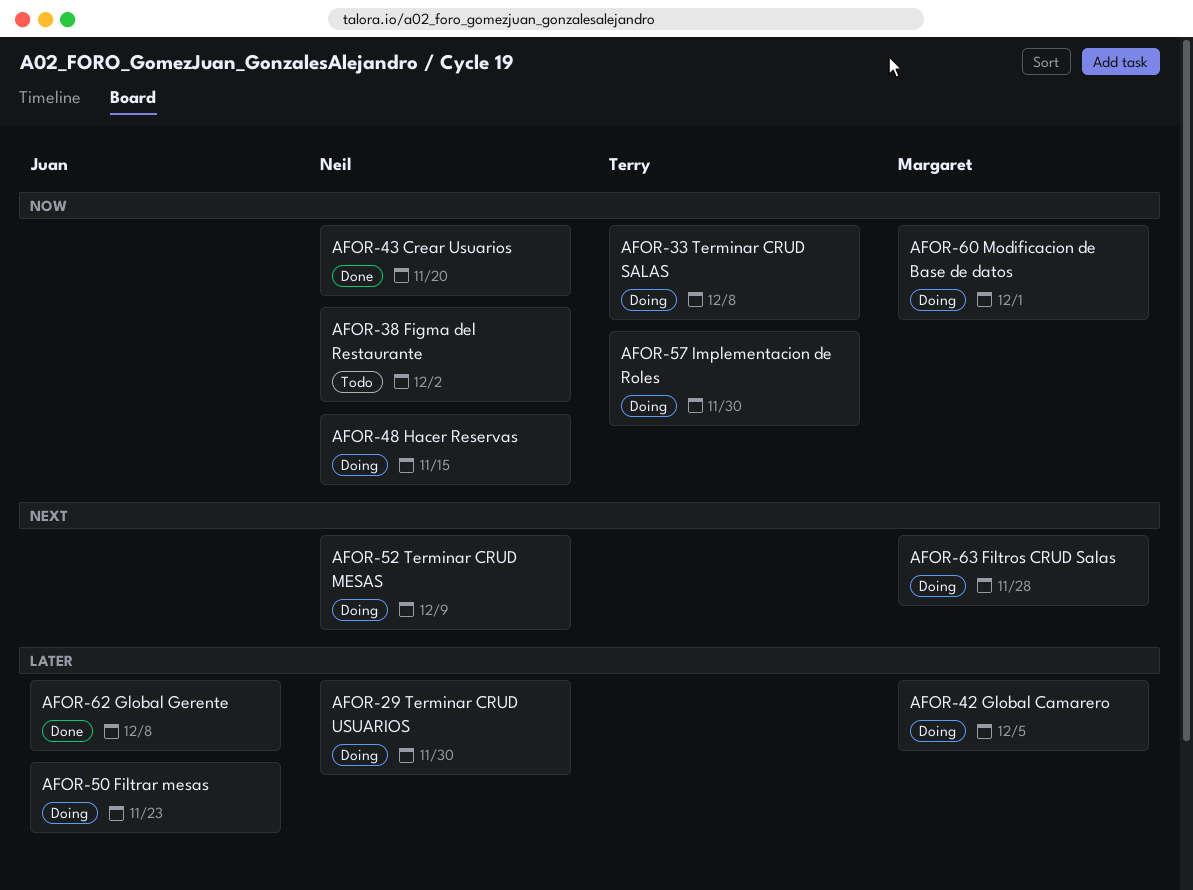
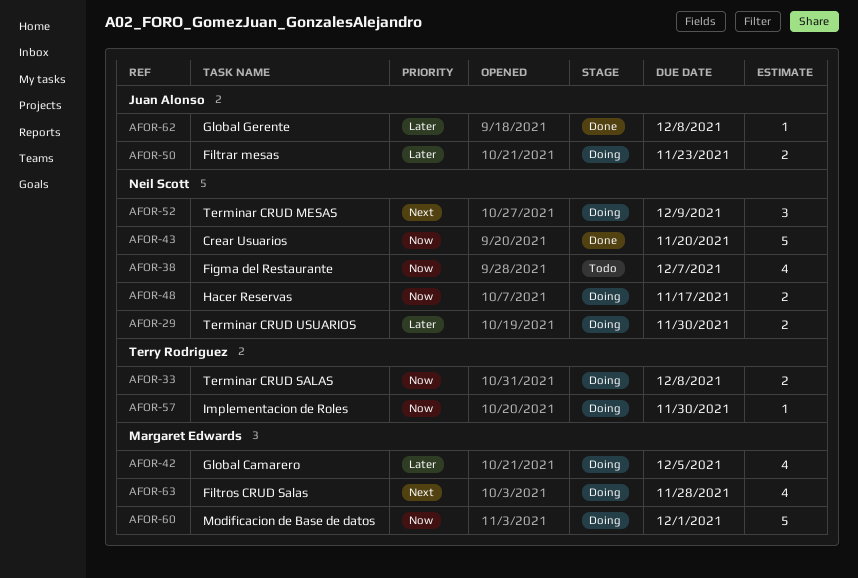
AFOR-38, due: Dec 2 -> Dec 7
AFOR-48, due: Nov 15 -> Nov 17

